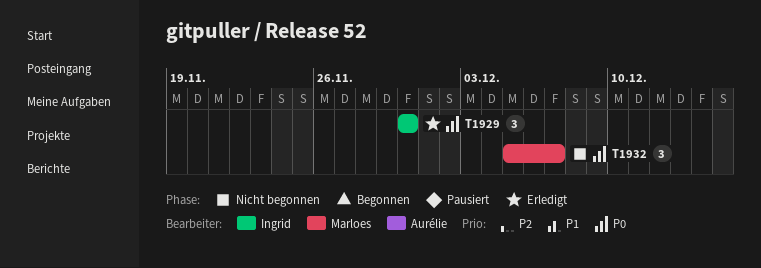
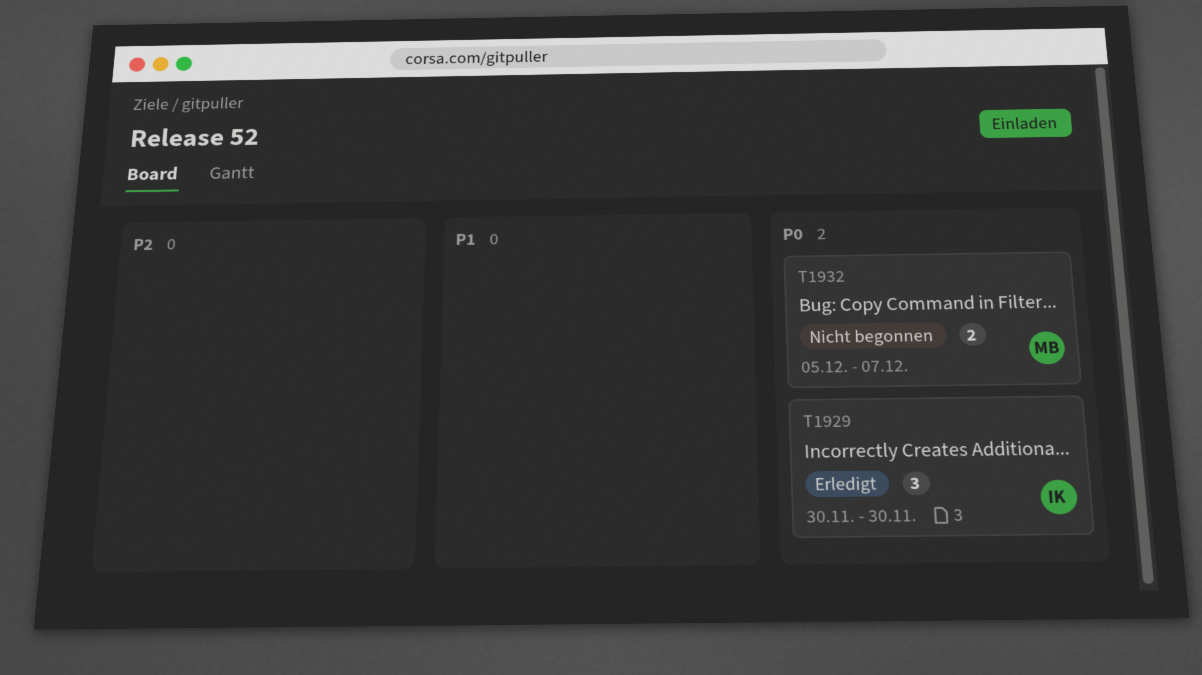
T1932, estimate: 3 -> 2

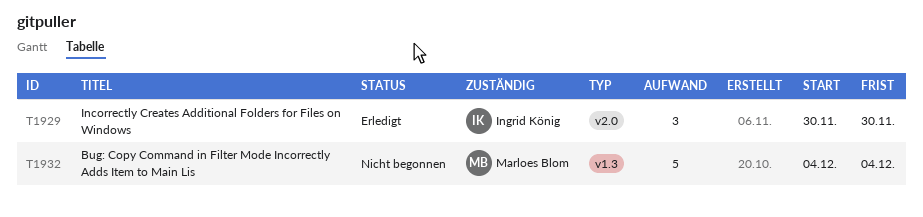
T1932, estimate: 2 -> 5
T1932, start: Dec 5 -> Dec 4
T1932, due: Dec 7 -> Dec 4

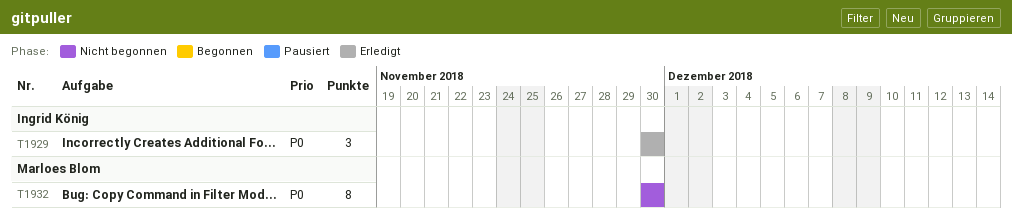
T1932, estimate: 5 -> 8
T1932, start: Dec 4 -> Nov 30
T1932, due: Dec 4 -> Nov 30

